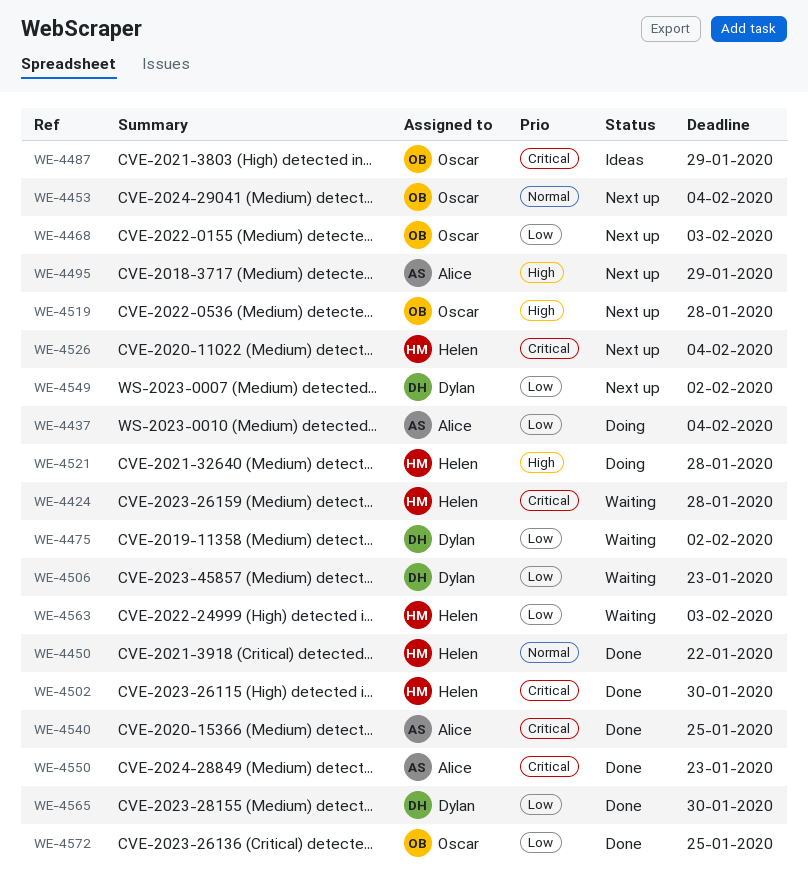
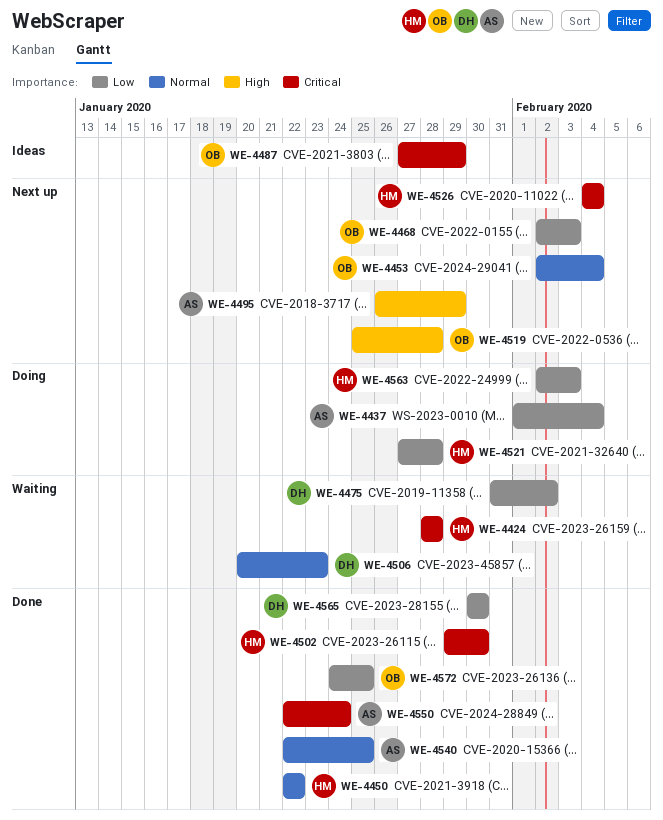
WE-4506, priority: Low -> Normal
WE-4521, priority: High -> Low
WE-4540, priority: Critical -> Normal
WE-4549: present -> none
WE-4550, due: Jan 23 -> Jan 24
WE-4563, status: Waiting -> Doing

